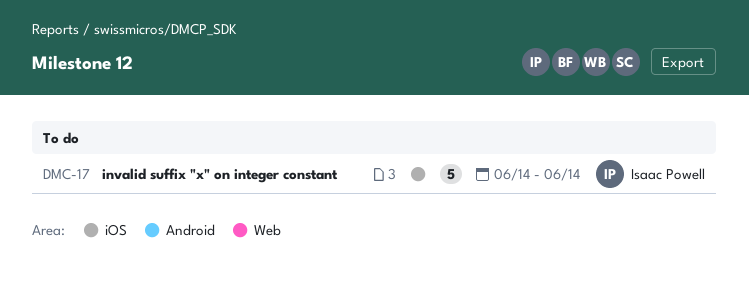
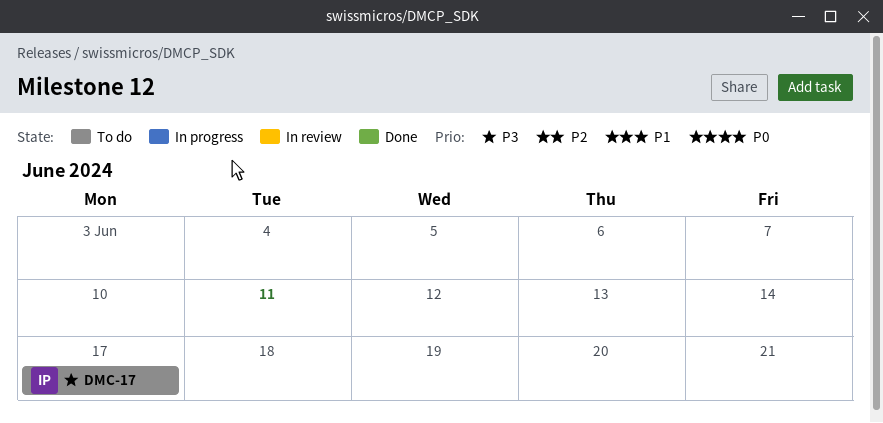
DMC-17, start: Jun 14 -> Jun 17
DMC-17, due: Jun 14 -> Jun 17

